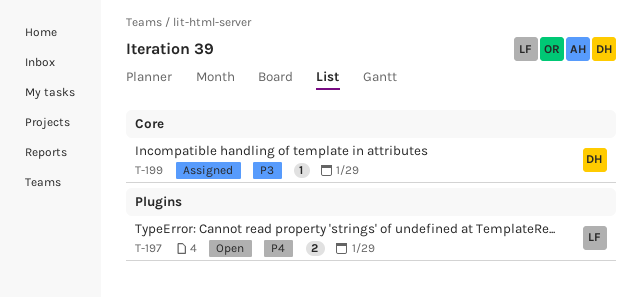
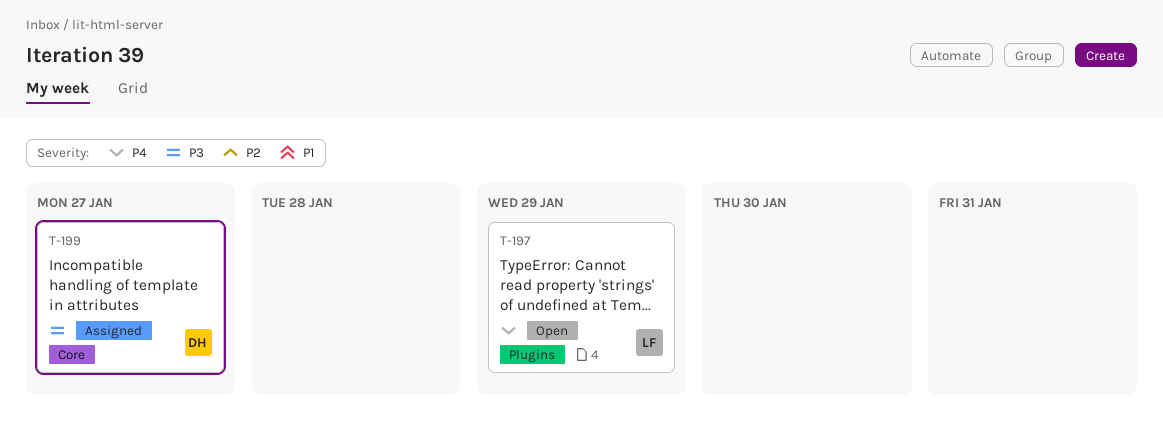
T-199, due: Jan 29 -> Jan 27

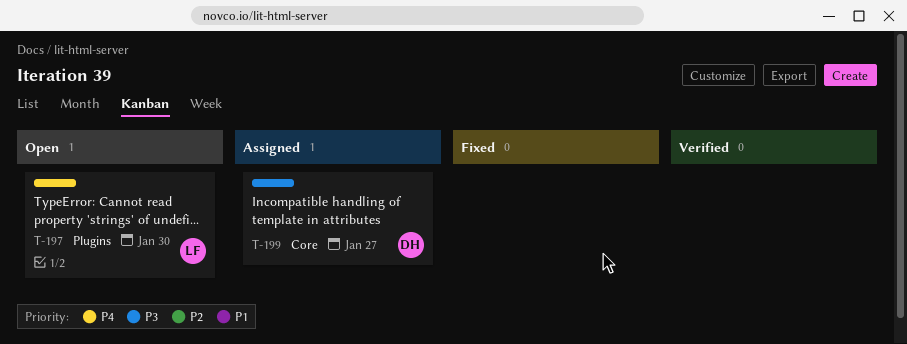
T-197, due: Jan 29 -> Jan 30

